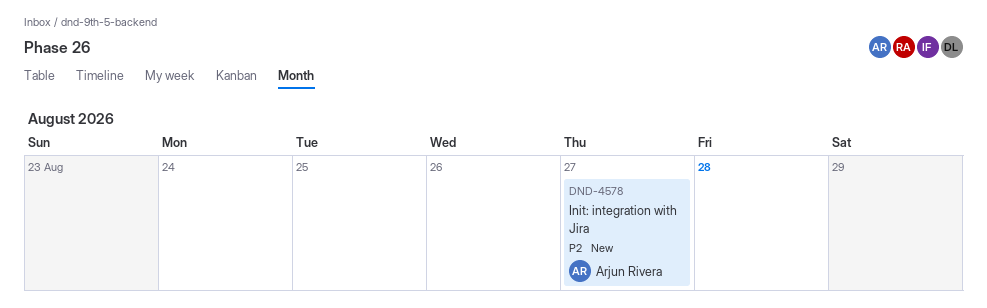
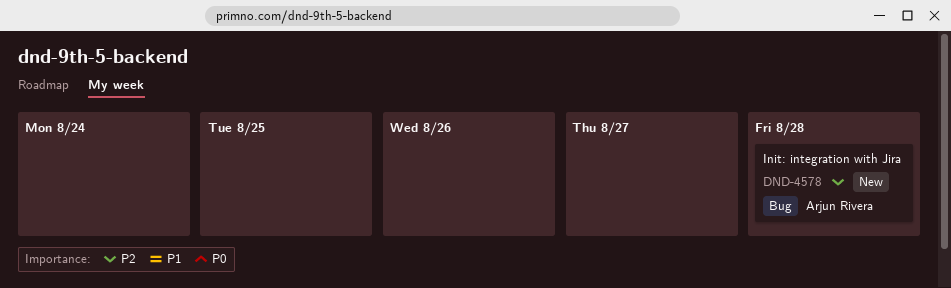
DND-4578, due: Aug 27 -> Aug 28

